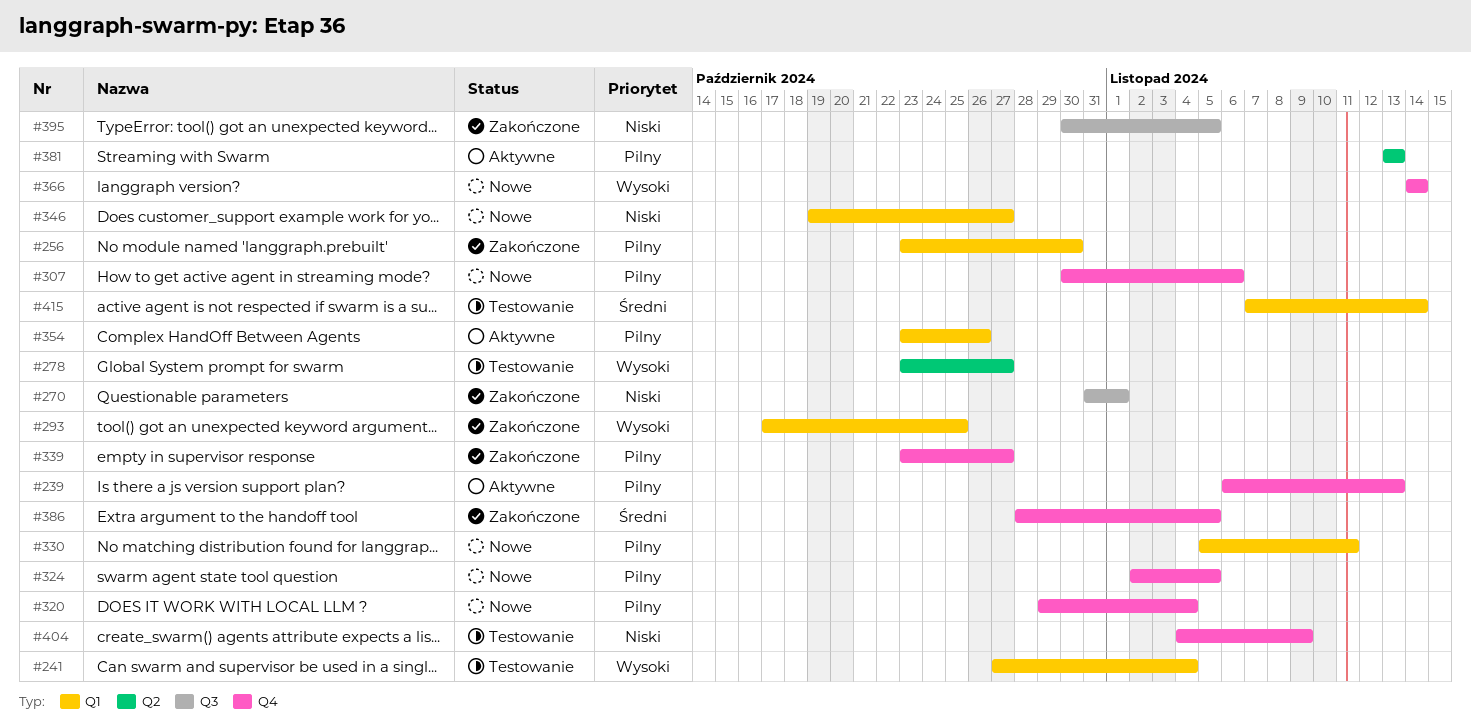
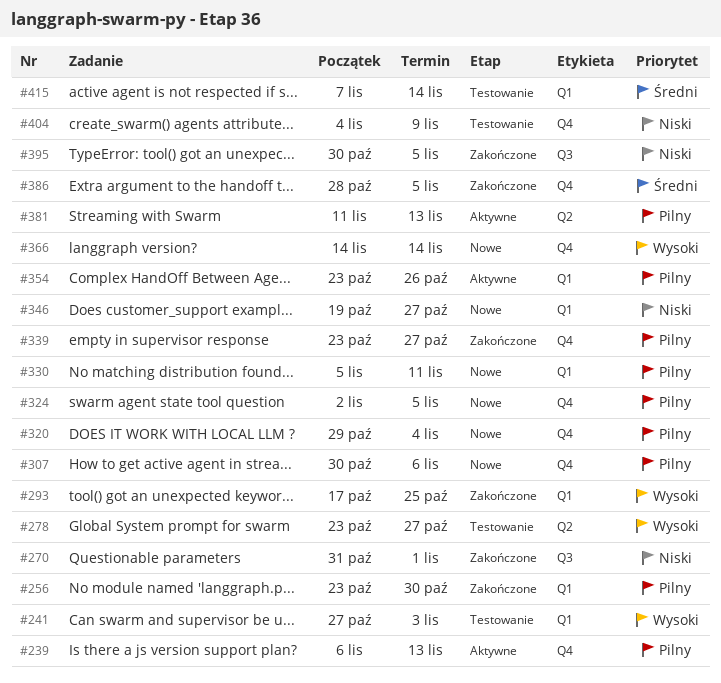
#241, due: Nov 4 -> Nov 3
#381, start: Nov 13 -> Nov 11

